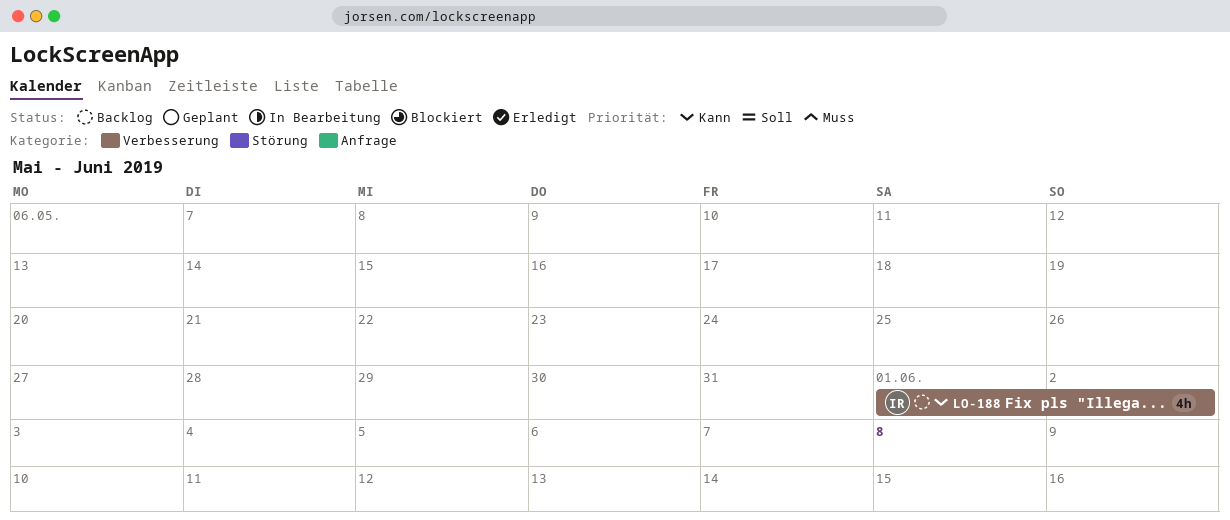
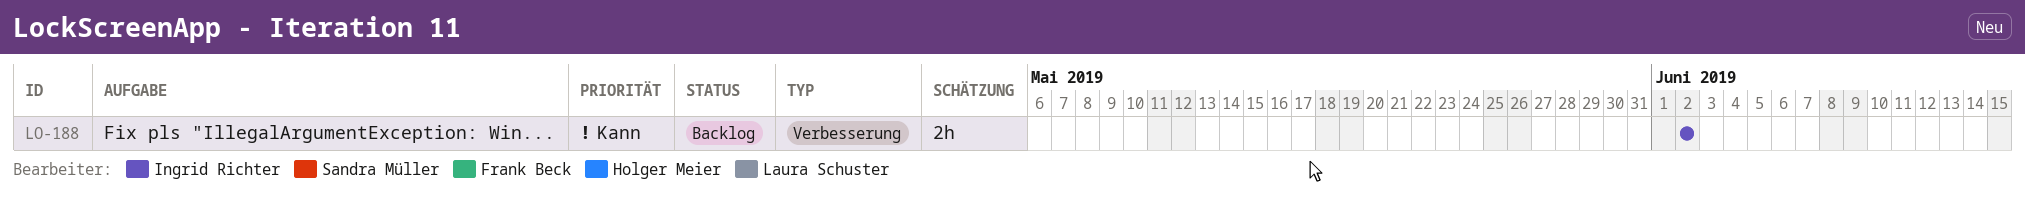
LO-188, estimate: 4h -> 2h
LO-188, start: Jun 1 -> Jun 2

